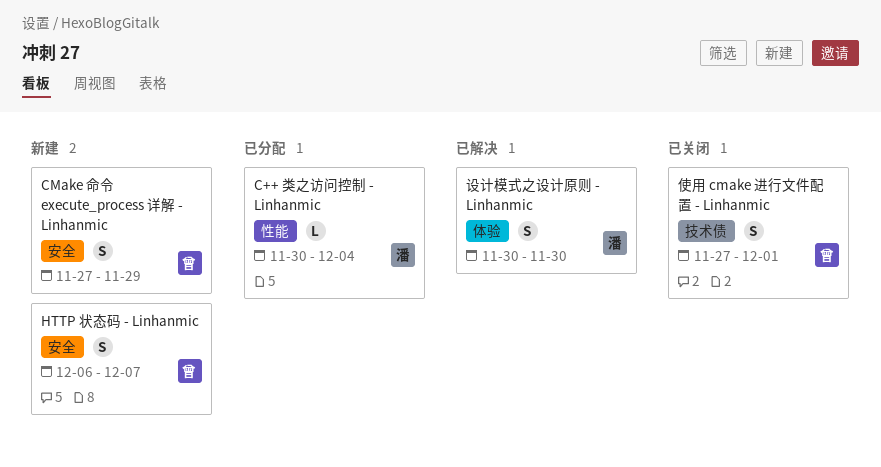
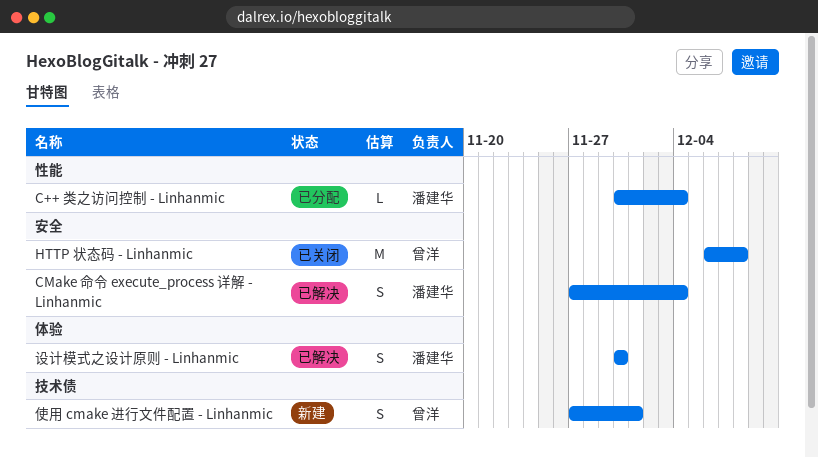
CMake 命令 execute_process 详解 - Linhanmic, status: 新建 -> 已解决
CMake 命令 execute_process 详解 - Linhanmic, owner: 曾洋 -> 潘建华
CMake 命令 execute_process 详解 - Linhanmic, due: Nov 29 -> Dec 4
HTTP 状态码 - Linhanmic, status: 新建 -> 已关闭
HTTP 状态码 - Linhanmic, estimate: S -> M
HTTP 状态码 - Linhanmic, due: Dec 7 -> Dec 8
使用 cmake 进行文件配置 - Linhanmic, status: 已关闭 -> 新建

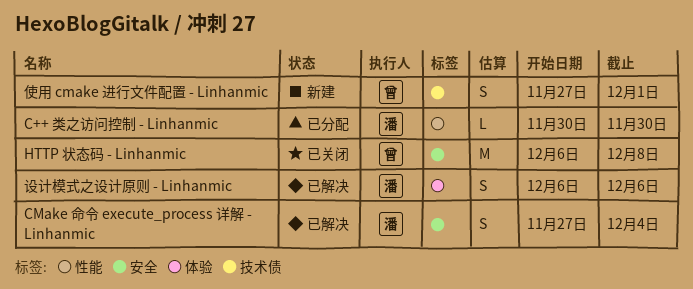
C++ 类之访问控制 - Linhanmic, due: Dec 4 -> Nov 30
设计模式之设计原则 - Linhanmic, start: Nov 30 -> Dec 6
设计模式之设计原则 - Linhanmic, due: Nov 30 -> Dec 6

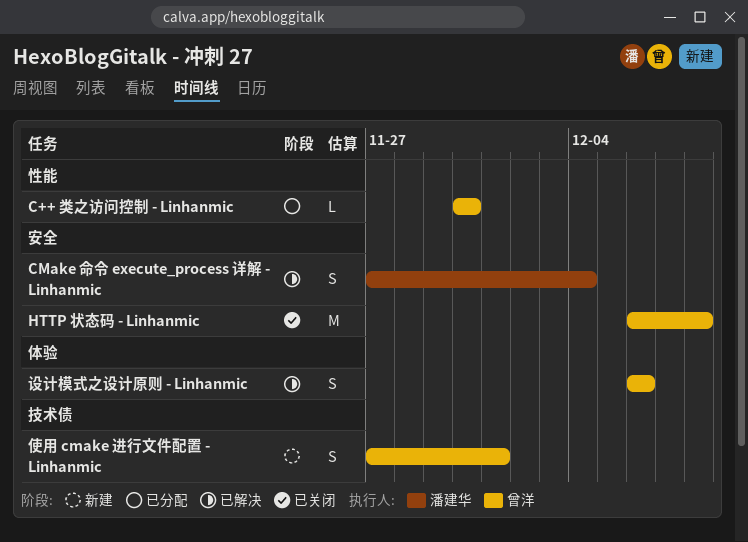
C++ 类之访问控制 - Linhanmic, owner: 潘建华 -> 曾洋
设计模式之设计原则 - Linhanmic, owner: 潘建华 -> 曾洋

